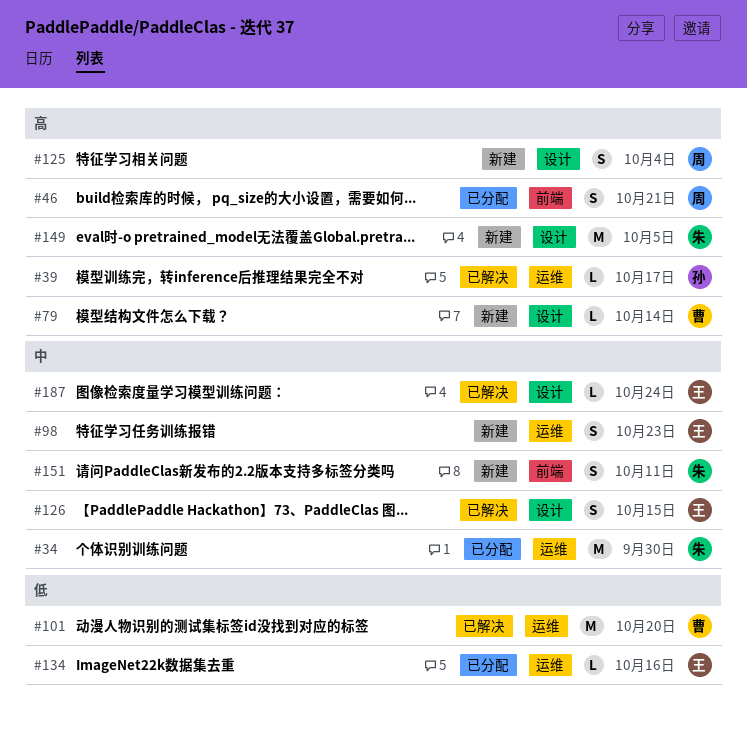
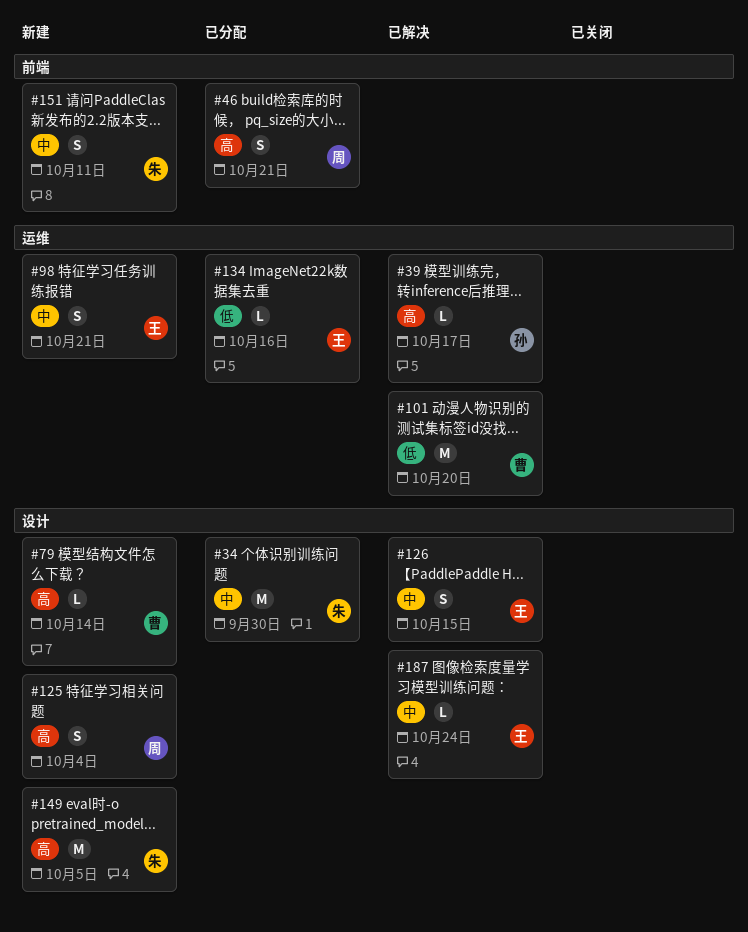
#34, label: 运维 -> 设计
#98, due: Oct 23 -> Oct 21

